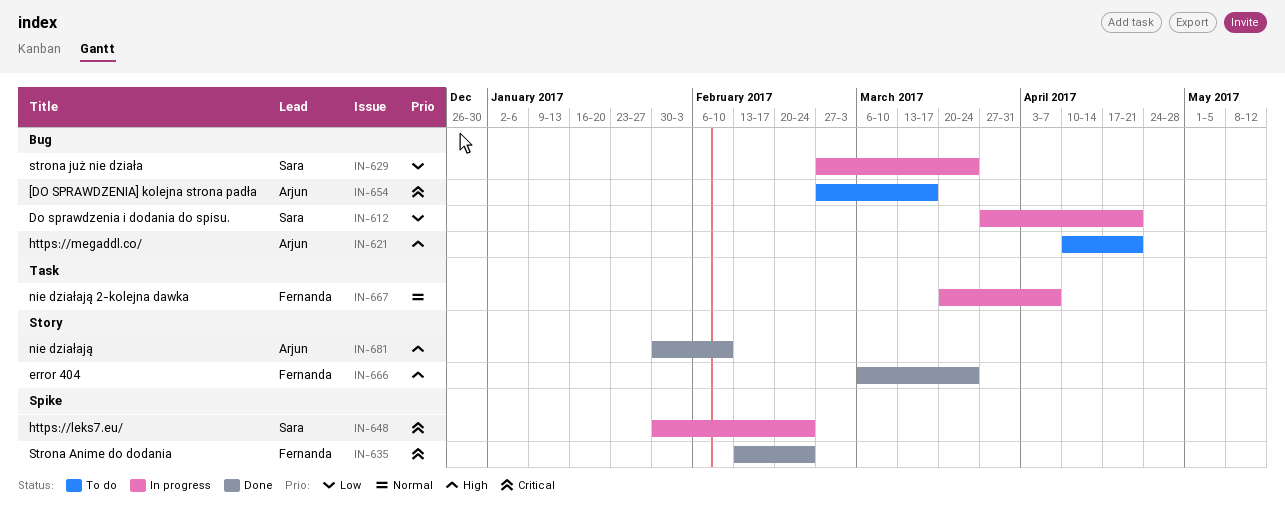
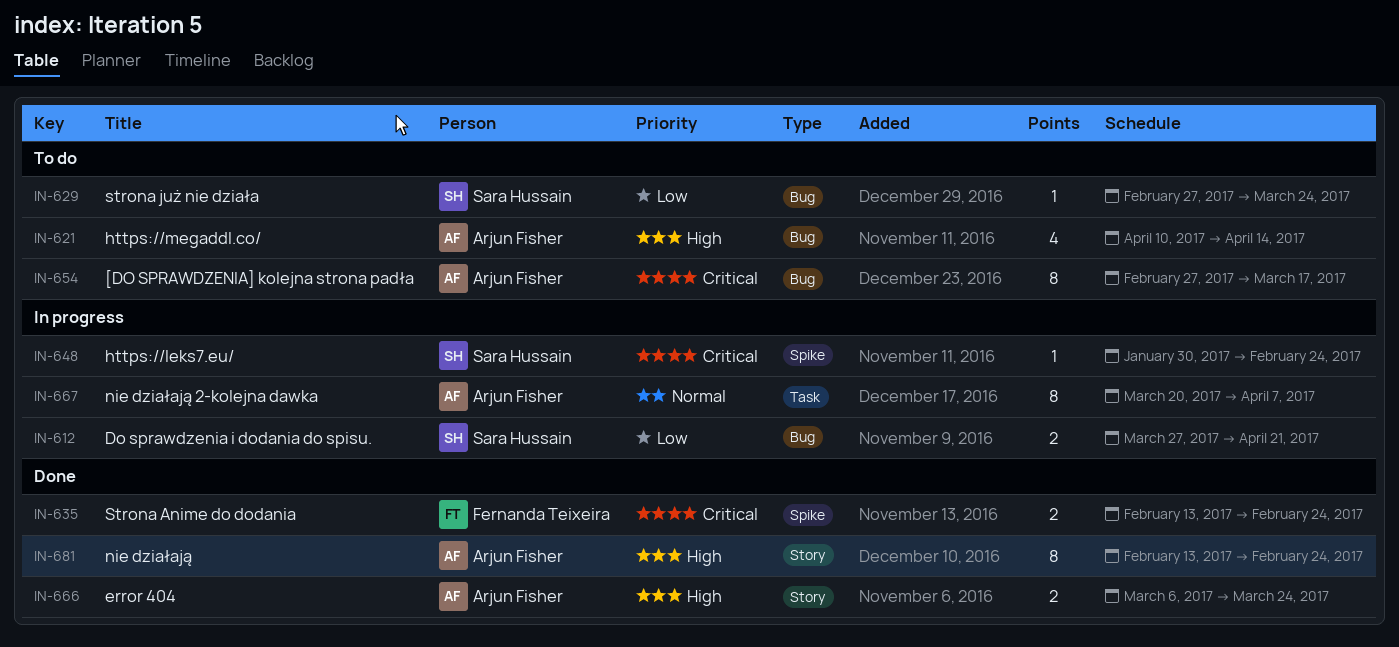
IN-621, due: Apr 21 -> Apr 14
IN-629, status: In progress -> To do
IN-666, owner: Fernanda Teixeira -> Arjun Fisher
IN-667, owner: Fernanda Teixeira -> Arjun Fisher
IN-681, start: Jan 30 -> Feb 13
IN-681, due: Feb 10 -> Feb 24

